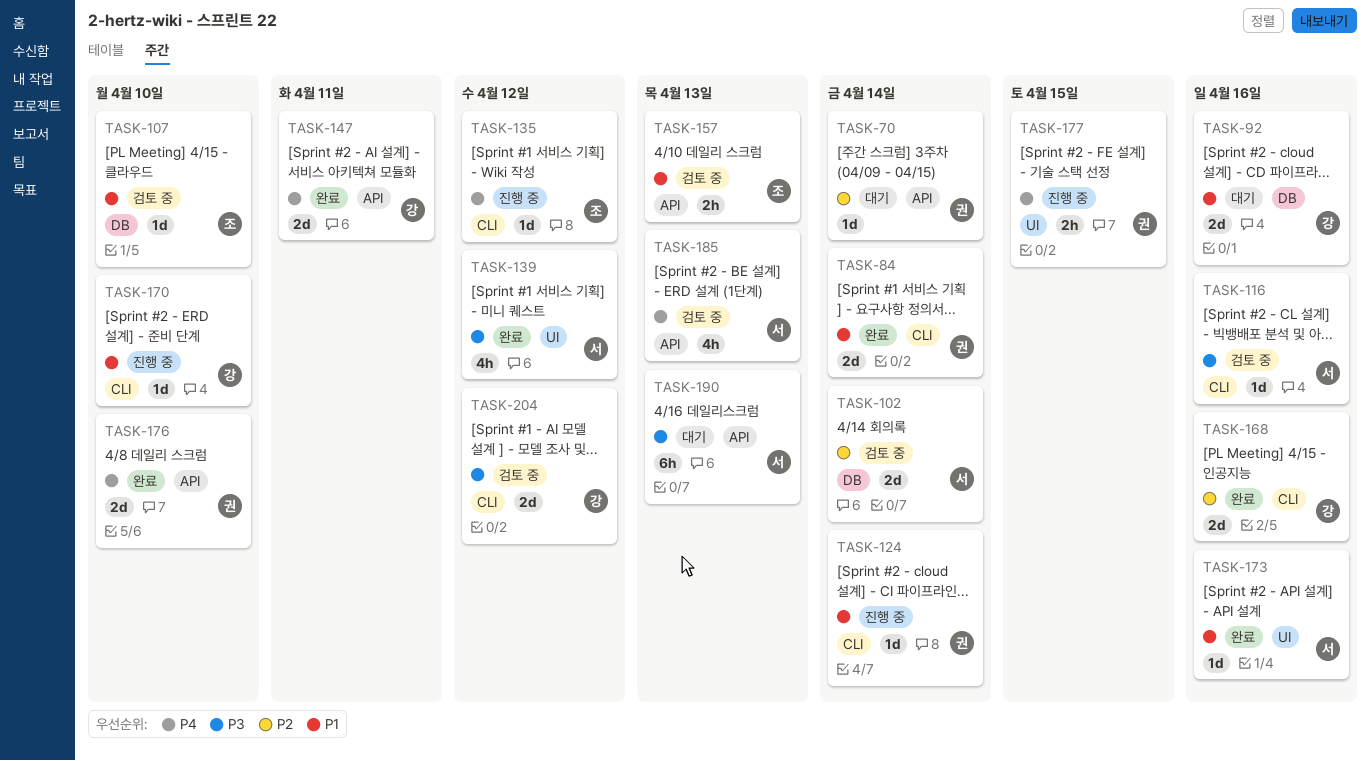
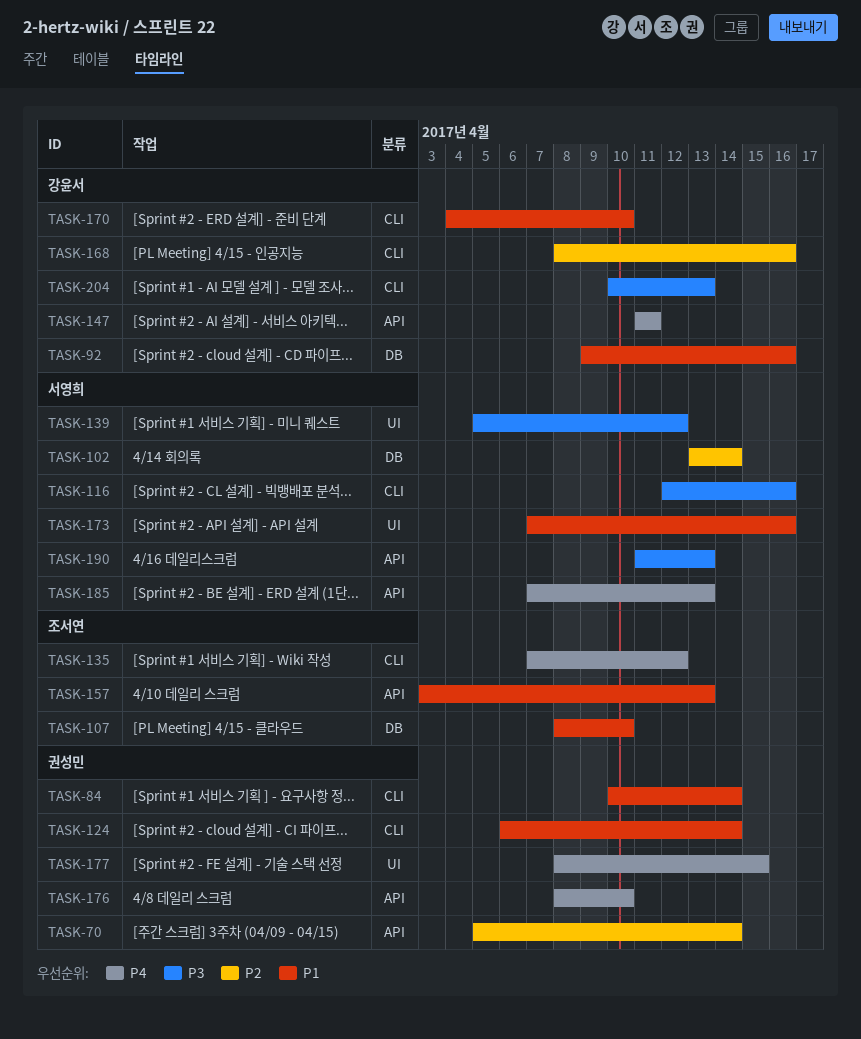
TASK-204, due: Apr 12 -> Apr 13

